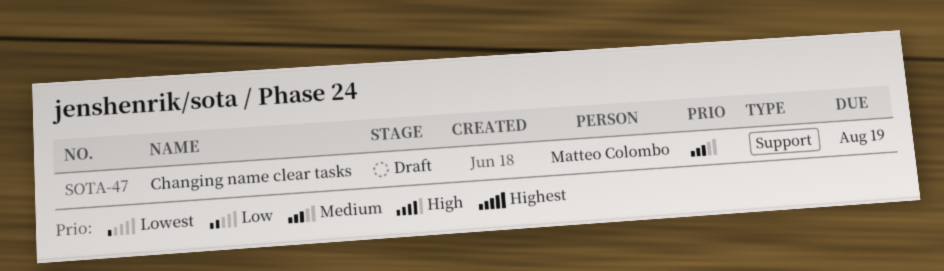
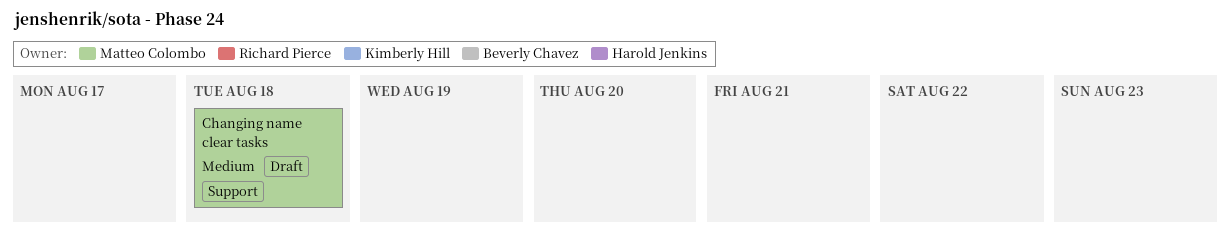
Changing name clear tasks, due: Aug 19 -> Aug 18

